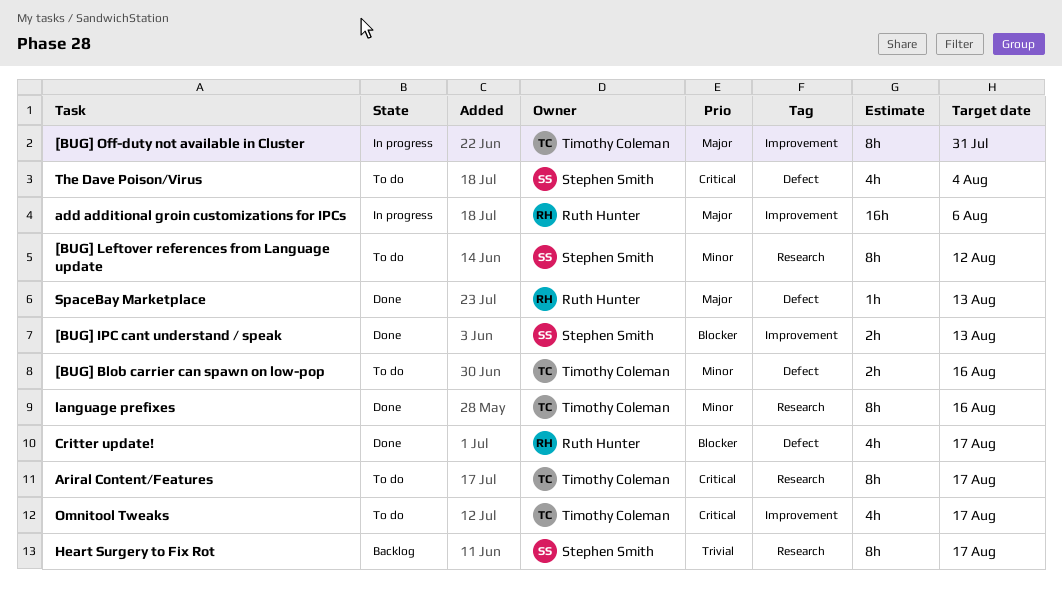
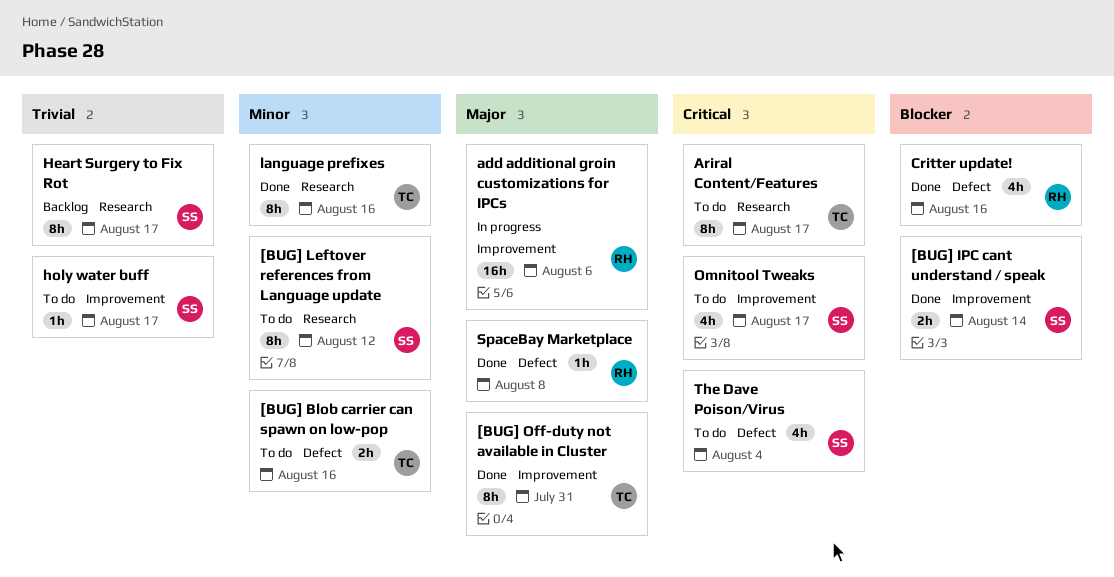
[BUG] IPC cant understand / speak, due: Aug 13 -> Aug 14
[BUG] Off-duty not available in Cluster, status: In progress -> Done
Critter update!, due: Aug 17 -> Aug 16
holy water buff: none -> present
Omnitool Tweaks, owner: Timothy Coleman -> Stephen Smith
SpaceBay Marketplace, due: Aug 13 -> Aug 8

